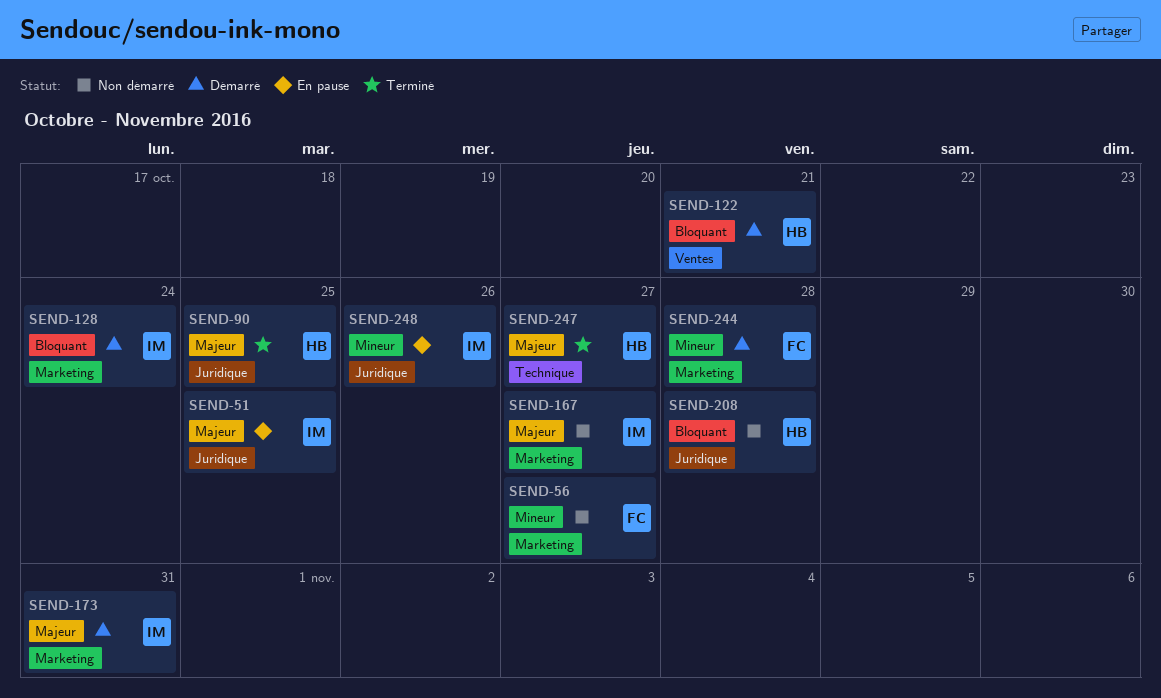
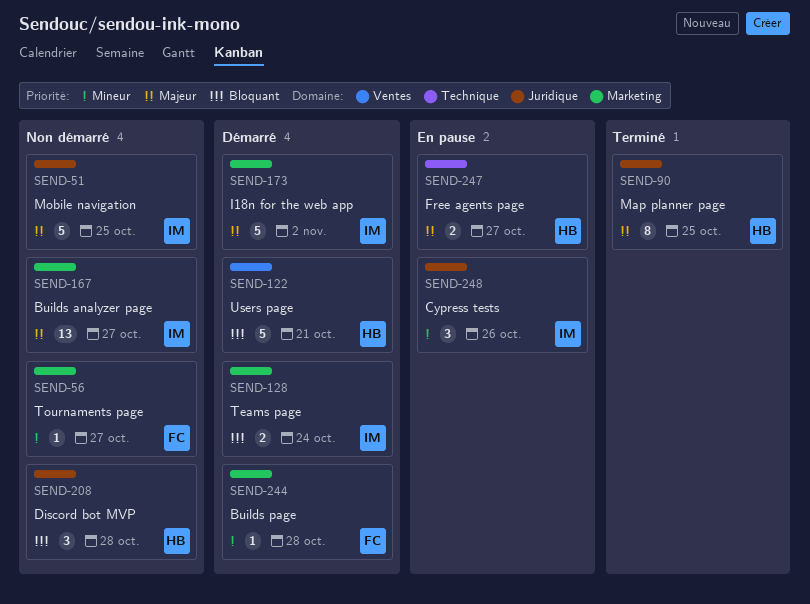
SEND-51, status: En pause -> Non démarré
SEND-173, due: Oct 31 -> Nov 2
SEND-247, status: Terminé -> En pause

